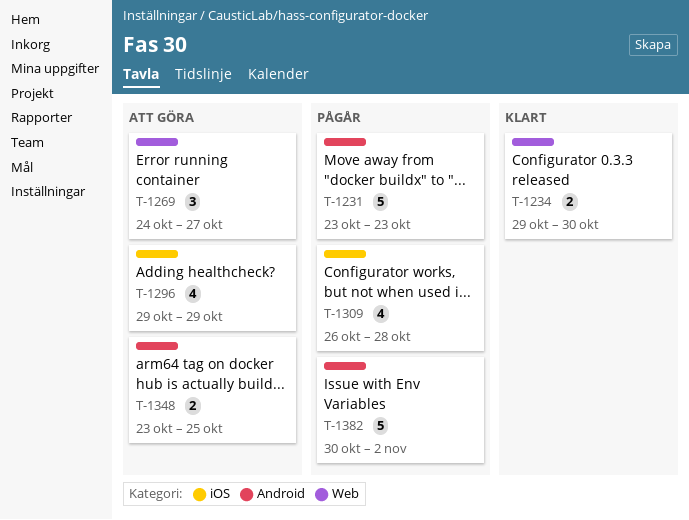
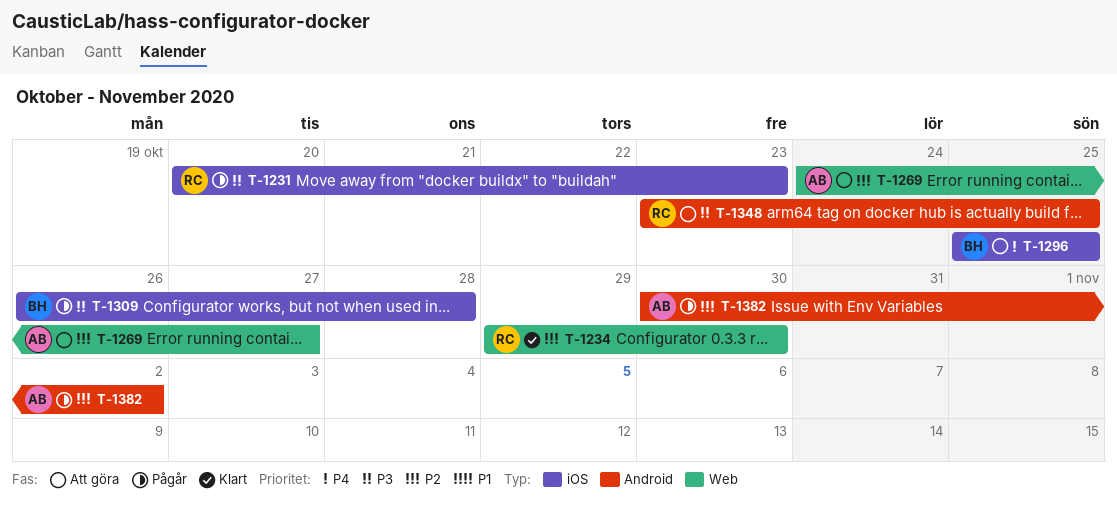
T-1231, label: Android -> iOS
T-1231, start: Oct 23 -> Oct 20
T-1296, start: Oct 29 -> Oct 25
T-1296, due: Oct 29 -> Oct 25

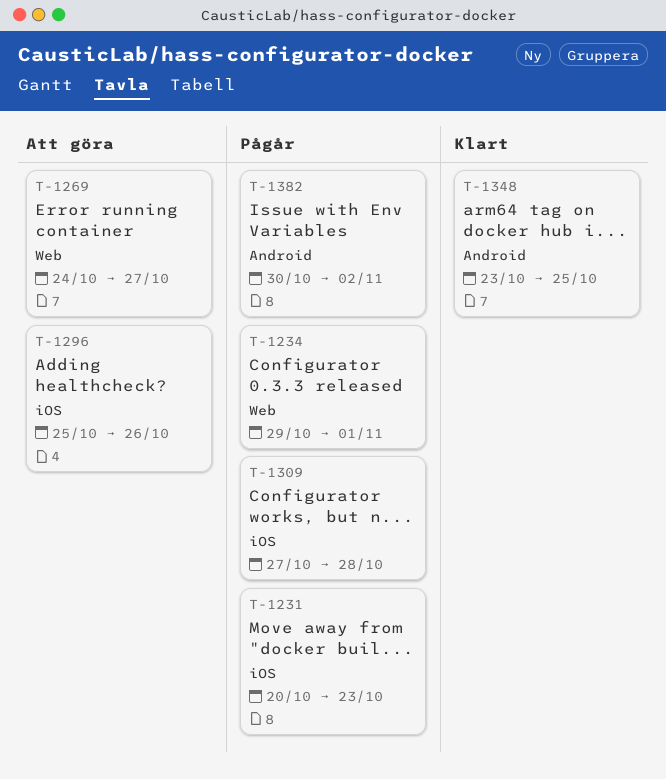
T-1234, status: Klart -> Pågår
T-1234, due: Oct 30 -> Nov 1
T-1296, due: Oct 25 -> Oct 26
T-1309, start: Oct 26 -> Oct 27
T-1348, status: Att göra -> Klart

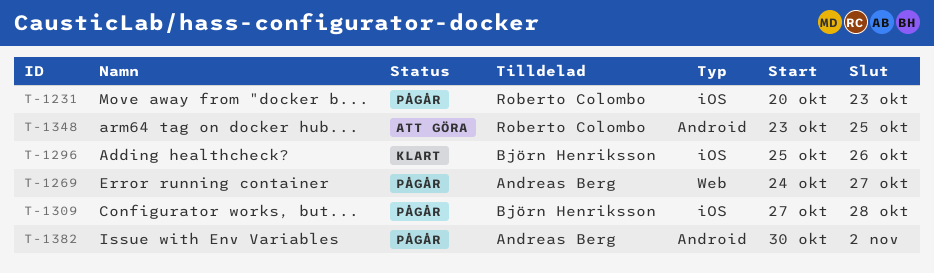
T-1234: present -> none
T-1269, status: Att göra -> Pågår
T-1296, status: Att göra -> Klart
T-1348, status: Klart -> Att göra

